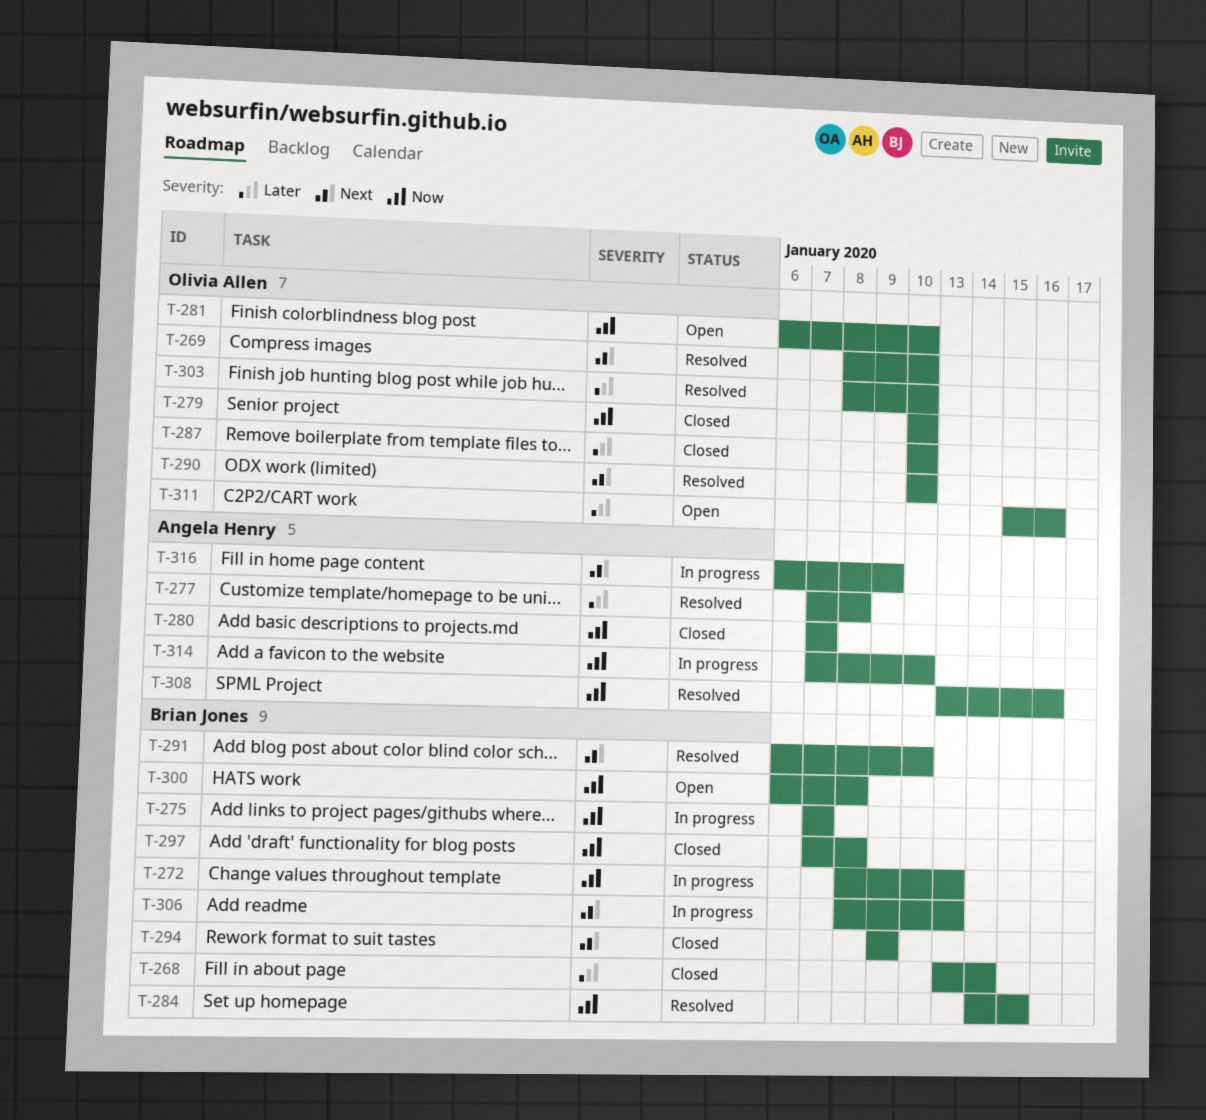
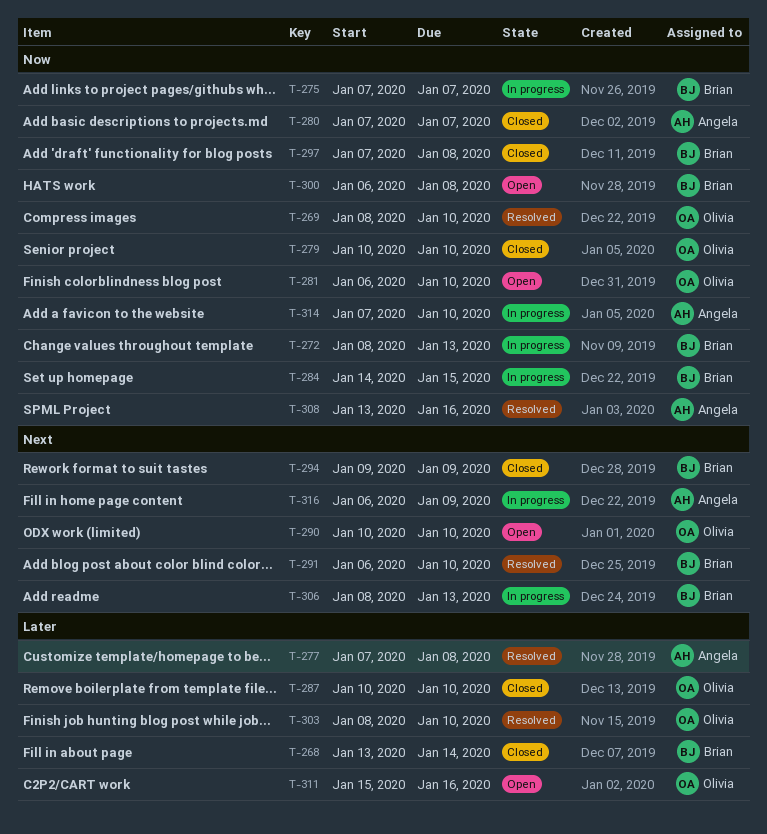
T-269, priority: Next -> Now
T-284, status: Resolved -> In progress
T-290, status: Resolved -> Open

